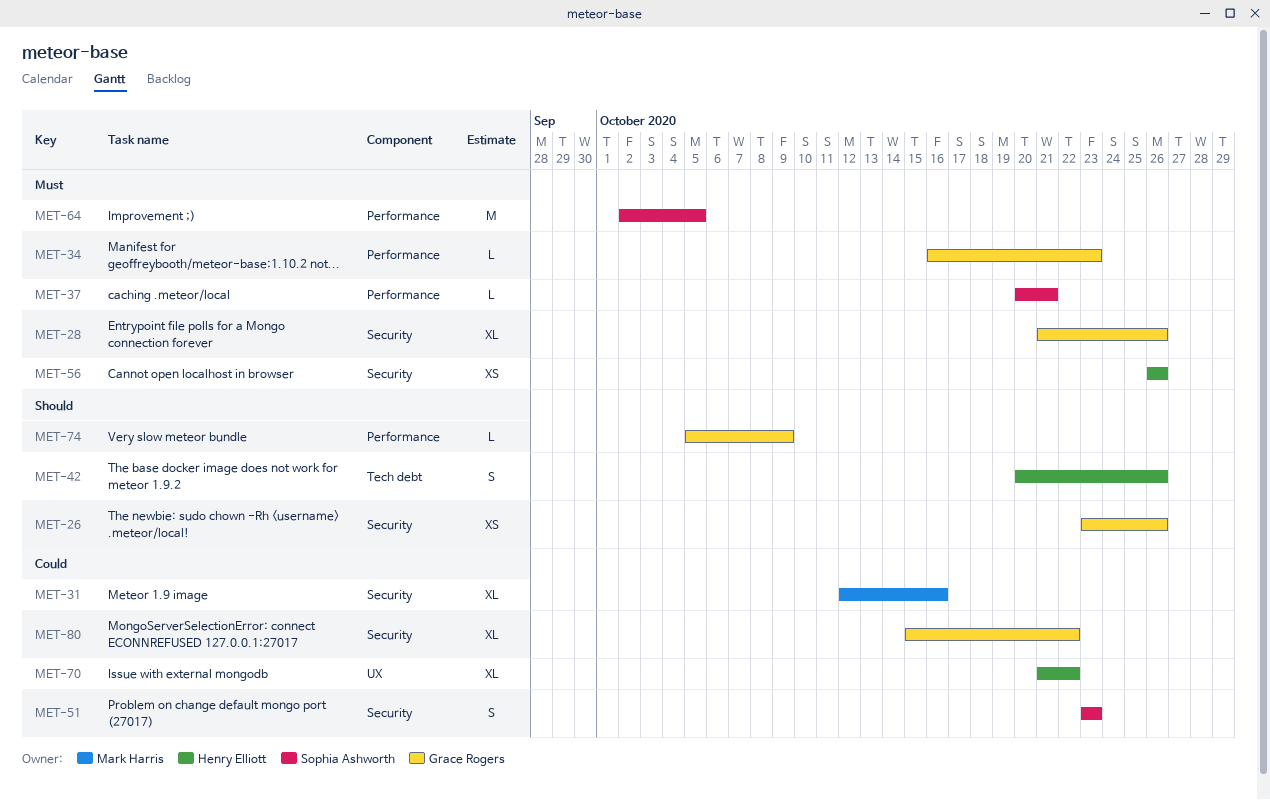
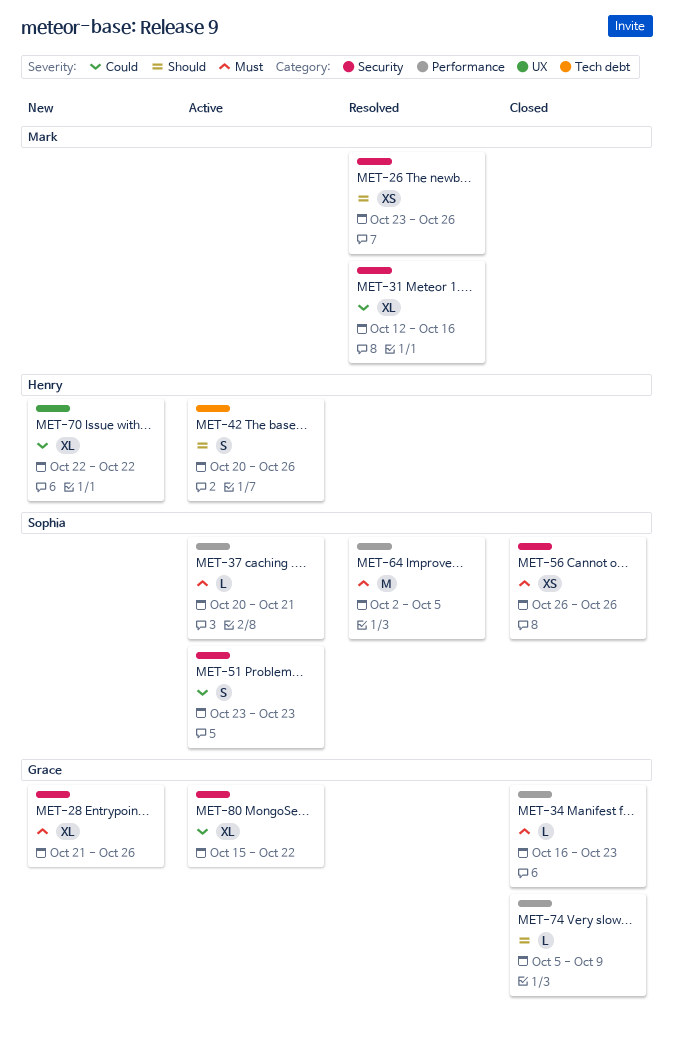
MET-26, owner: Grace Rogers -> Mark Harris
MET-56, owner: Henry Elliott -> Sophia Ashworth
MET-70, start: Oct 21 -> Oct 22

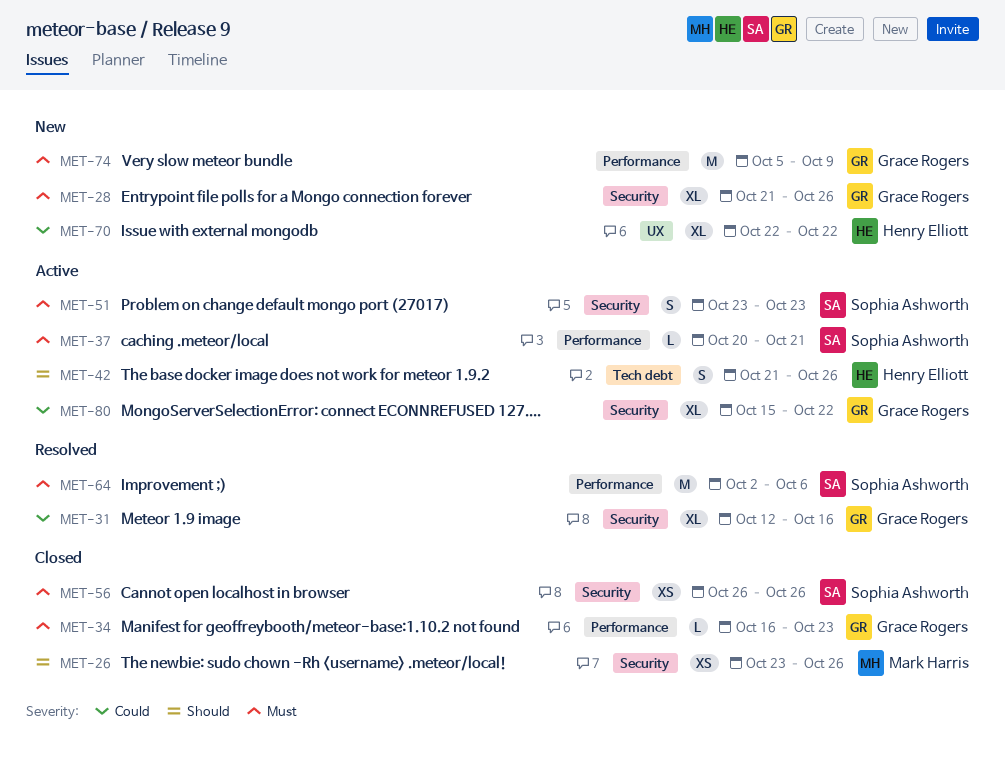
MET-26, status: Resolved -> Closed
MET-31, owner: Mark Harris -> Grace Rogers
MET-42, start: Oct 20 -> Oct 21
MET-51, priority: Could -> Must
MET-64, due: Oct 5 -> Oct 6
MET-74, status: Closed -> New
MET-74, priority: Should -> Must
MET-74, estimate: L -> M

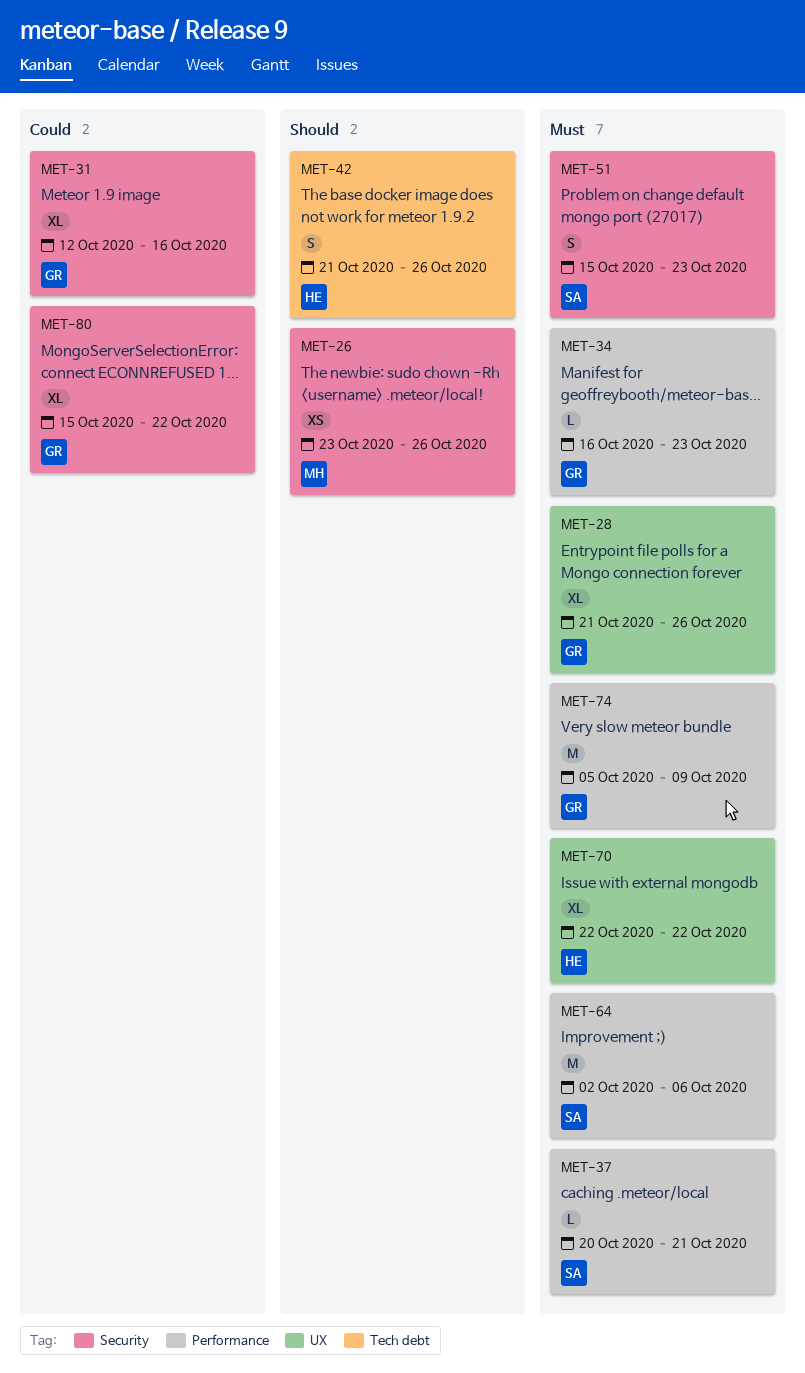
MET-28, label: Security -> UX
MET-51, start: Oct 23 -> Oct 15
MET-56: present -> none
MET-70, priority: Could -> Must

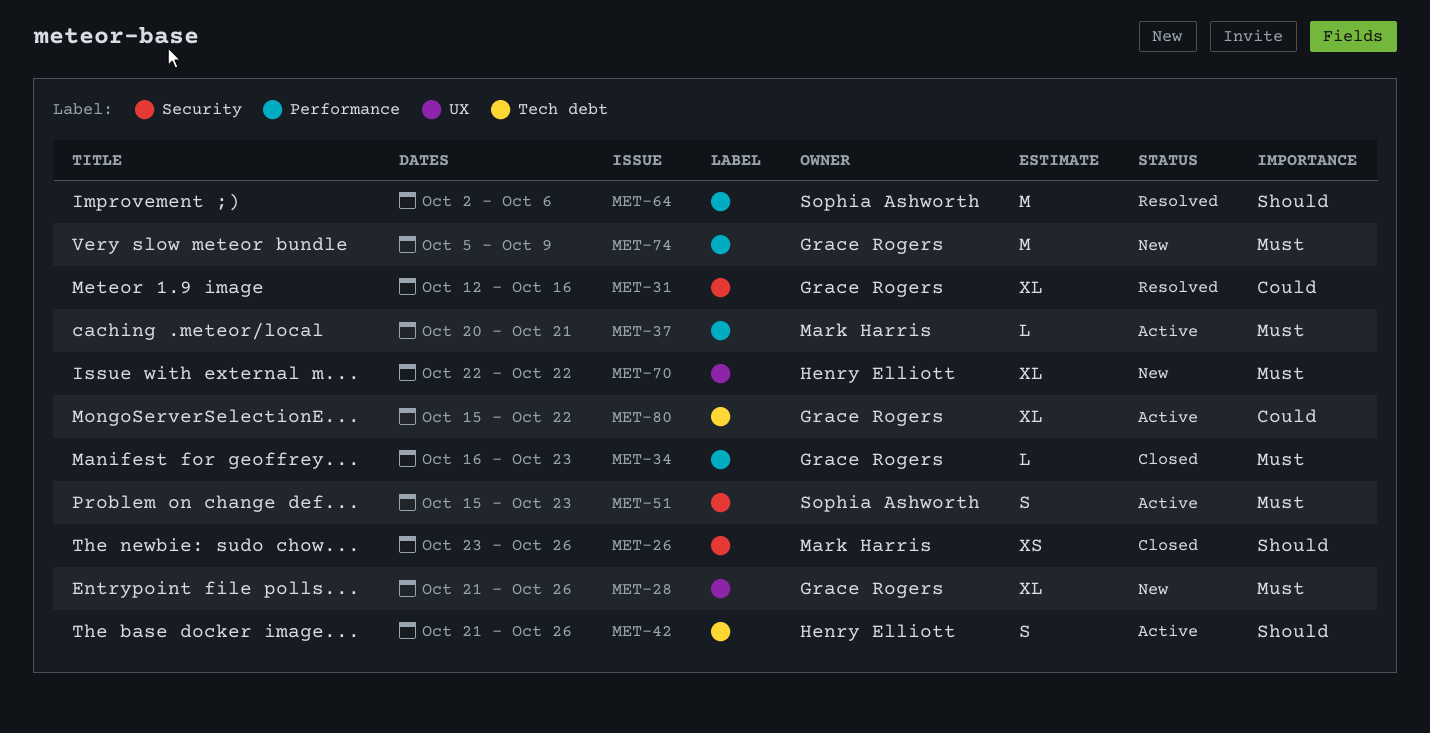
MET-37, owner: Sophia Ashworth -> Mark Harris
MET-64, priority: Must -> Should
MET-80, label: Security -> Tech debt

